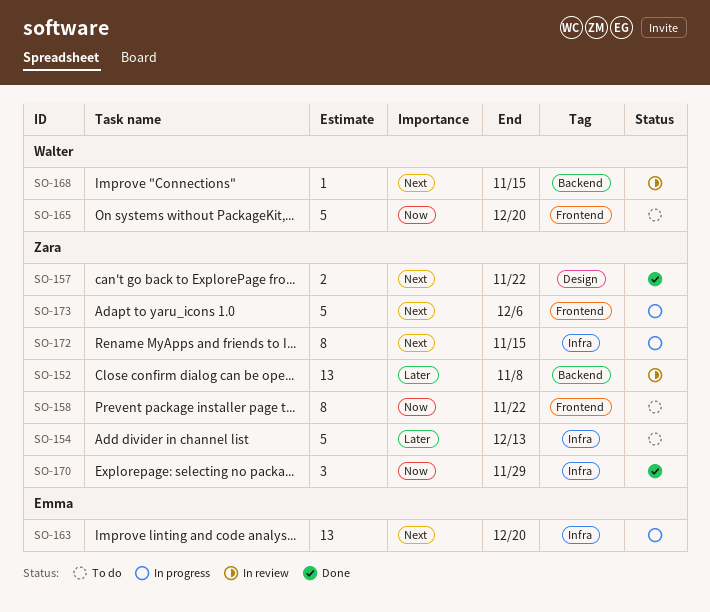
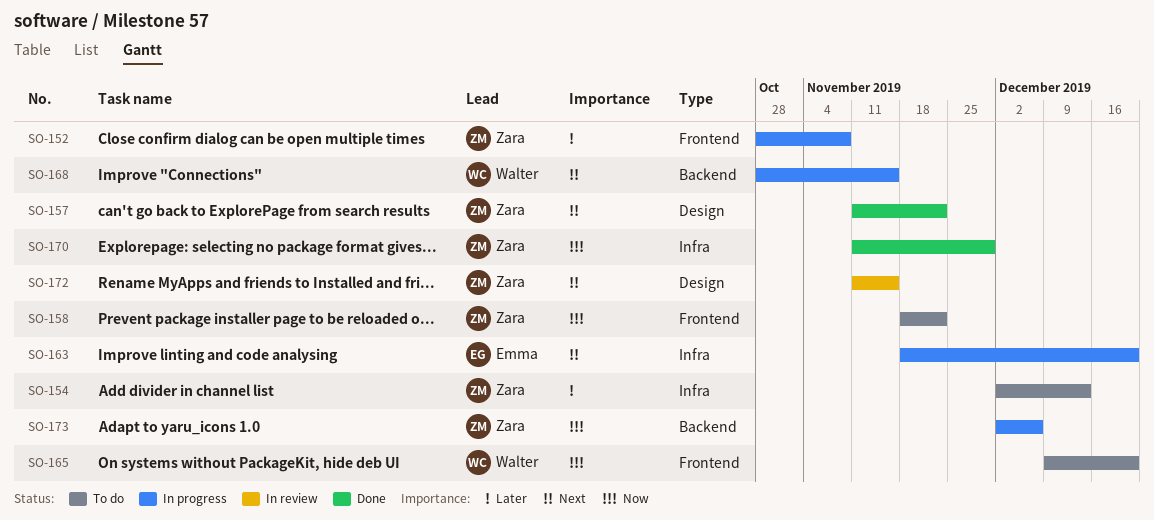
SO-152, status: In review -> In progress
SO-152, label: Backend -> Frontend
SO-168, status: In review -> In progress
SO-172, status: In progress -> In review
SO-172, label: Infra -> Design
SO-173, priority: Next -> Now
SO-173, label: Frontend -> Backend

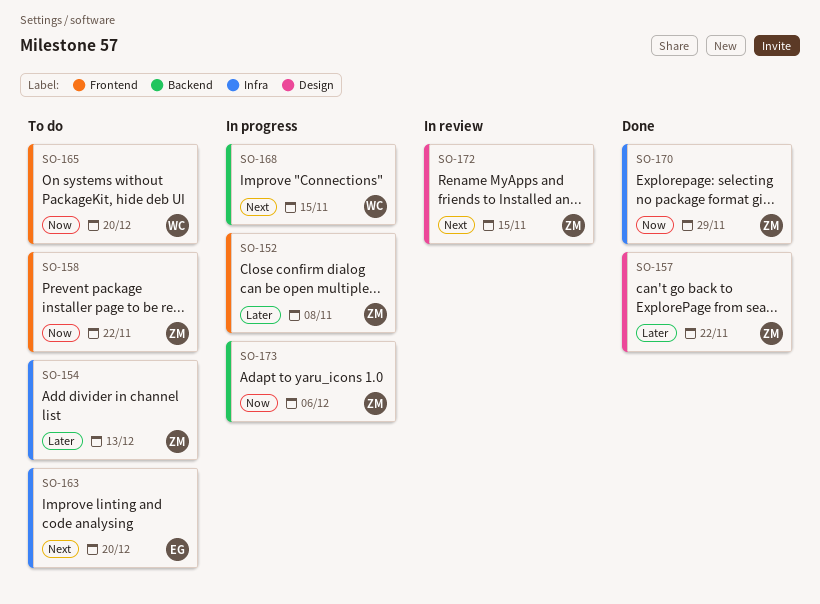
SO-157, priority: Next -> Later
SO-163, status: In progress -> To do

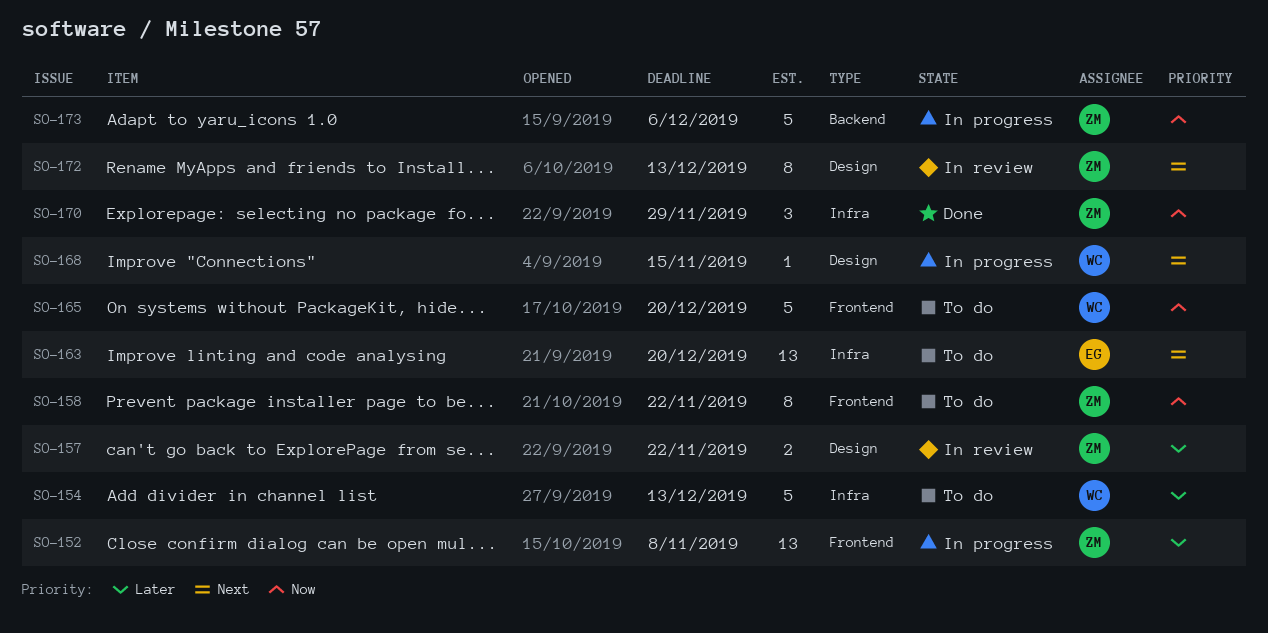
SO-154, owner: ZM -> WC
SO-157, status: Done -> In review
SO-168, label: Backend -> Design
SO-172, due: Nov 15 -> Dec 13

